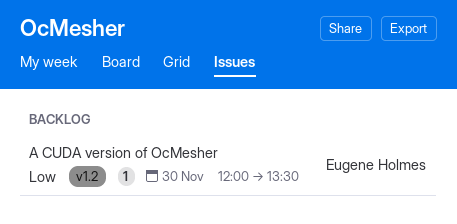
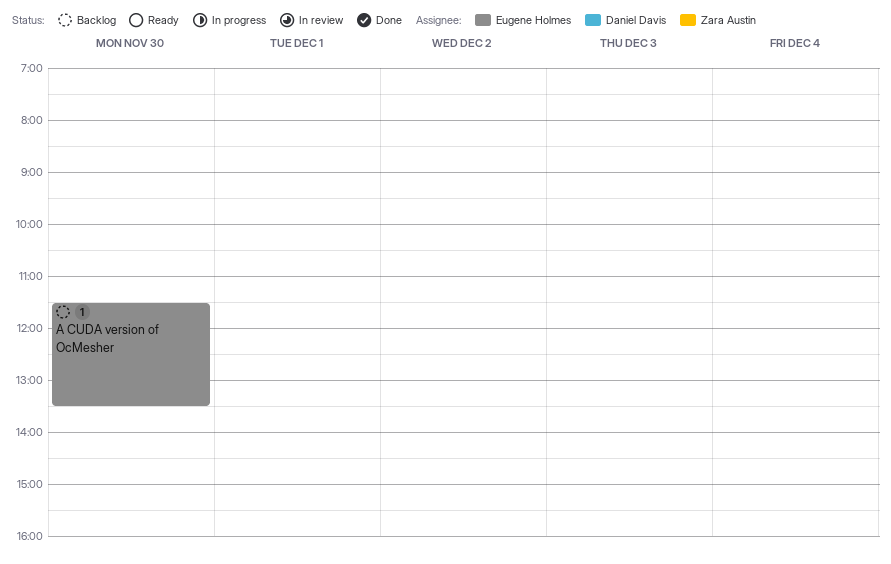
A CUDA version of OcMesher, begins: 12:00 -> 11:30

